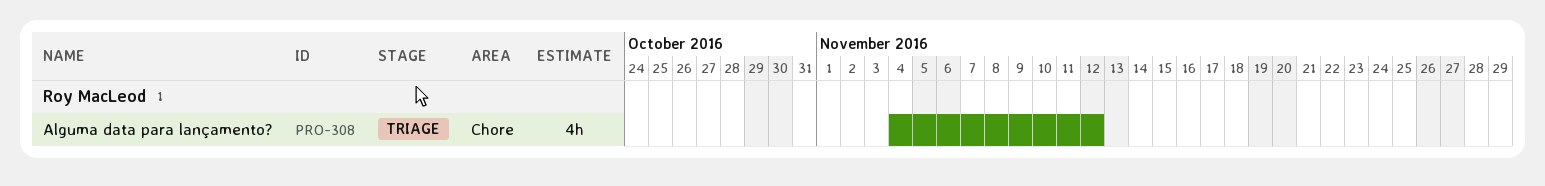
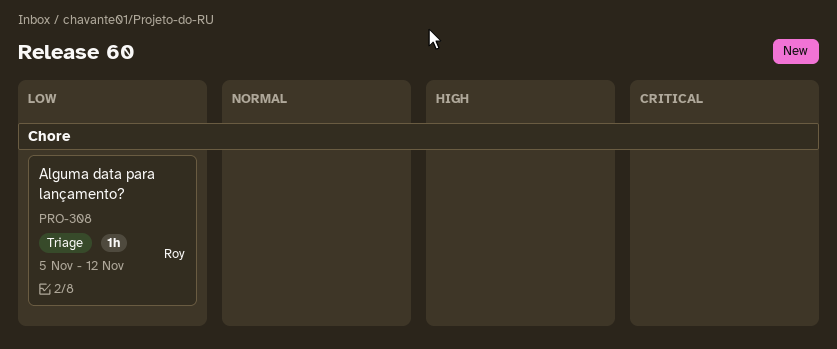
PRO-308, estimate: 4h -> 1h
PRO-308, start: Nov 4 -> Nov 5

